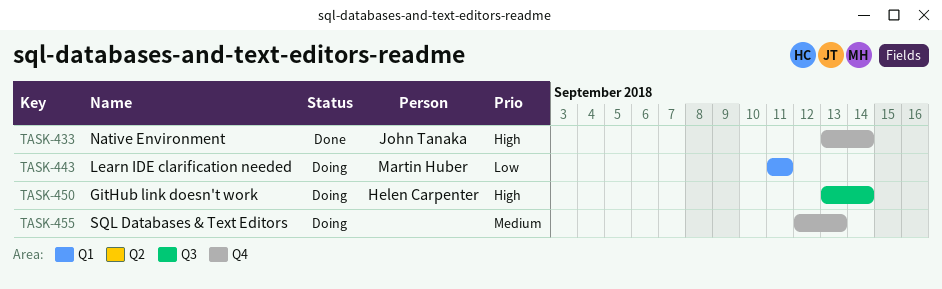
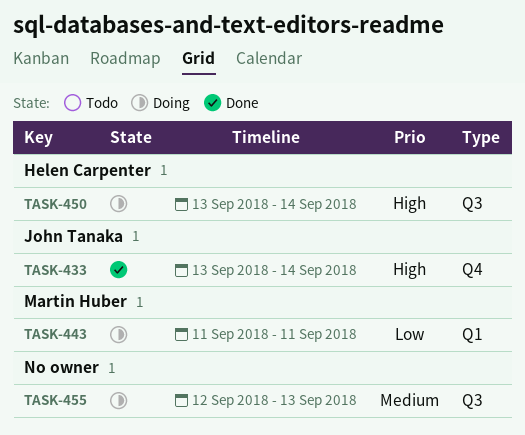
TASK-455, label: Q4 -> Q3

